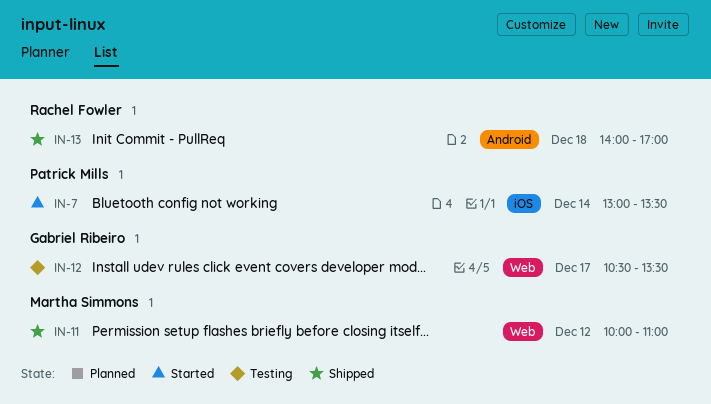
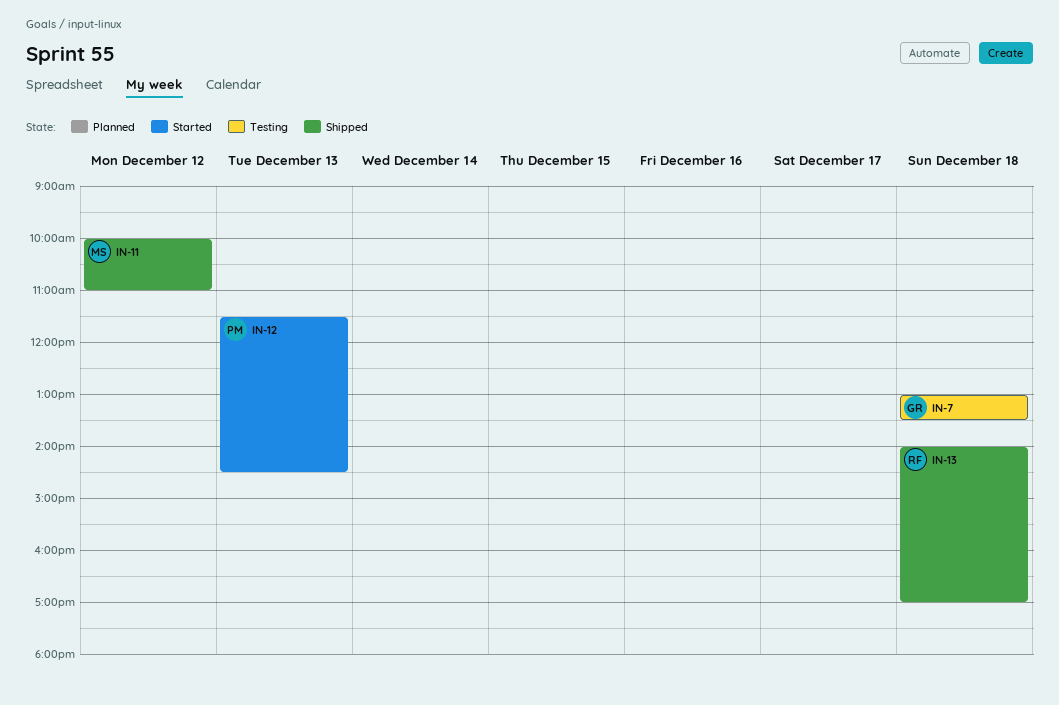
IN-7, status: Started -> Testing
IN-7, owner: Patrick Mills -> Gabriel Ribeiro
IN-7, day: Dec 14 -> Dec 18
IN-12, status: Testing -> Started
IN-12, owner: Gabriel Ribeiro -> Patrick Mills
IN-12, day: Dec 17 -> Dec 13
IN-12, begins: 10:30 -> 11:30
IN-12, ends: 13:30 -> 14:30

